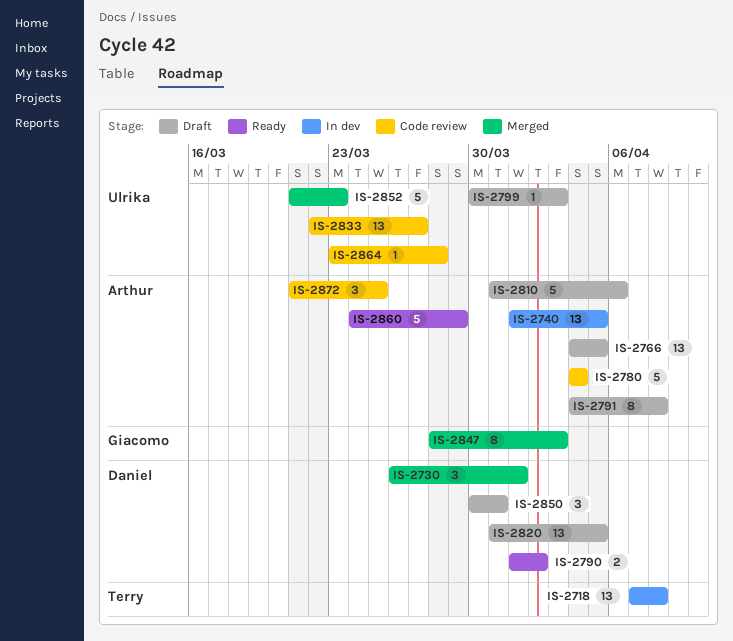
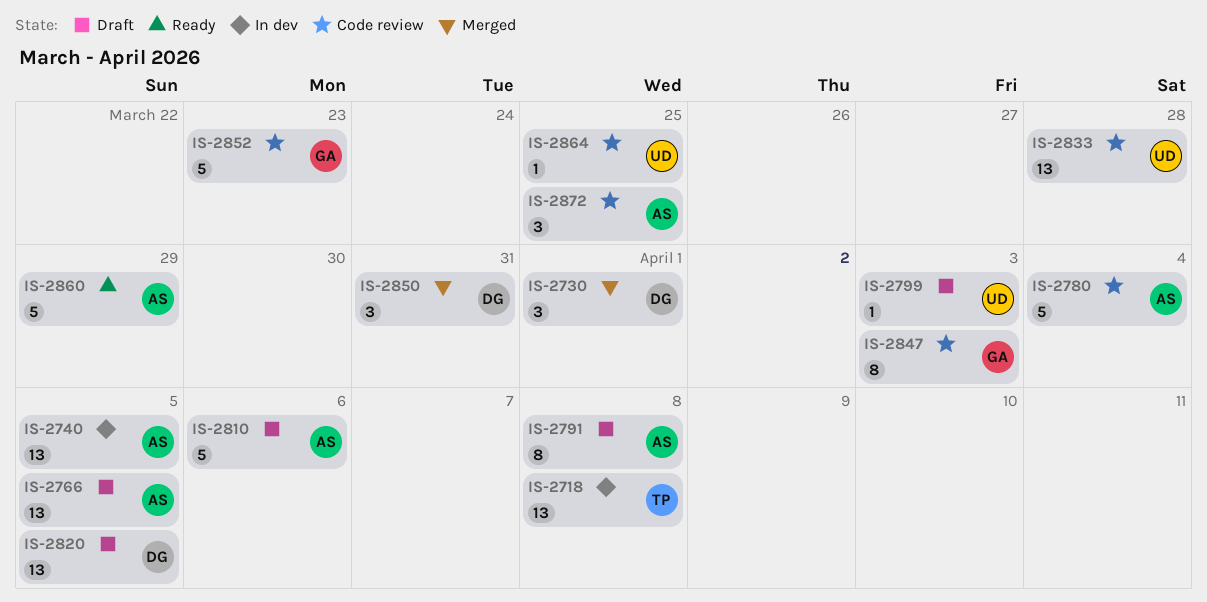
IS-2790: present -> none
IS-2833, due: Mar 27 -> Mar 28
IS-2847, status: Merged -> Code review
IS-2850, status: Draft -> Merged
IS-2852, status: Merged -> Code review
IS-2852, owner: Ulrika -> Giacomo
IS-2864, due: Mar 28 -> Mar 25

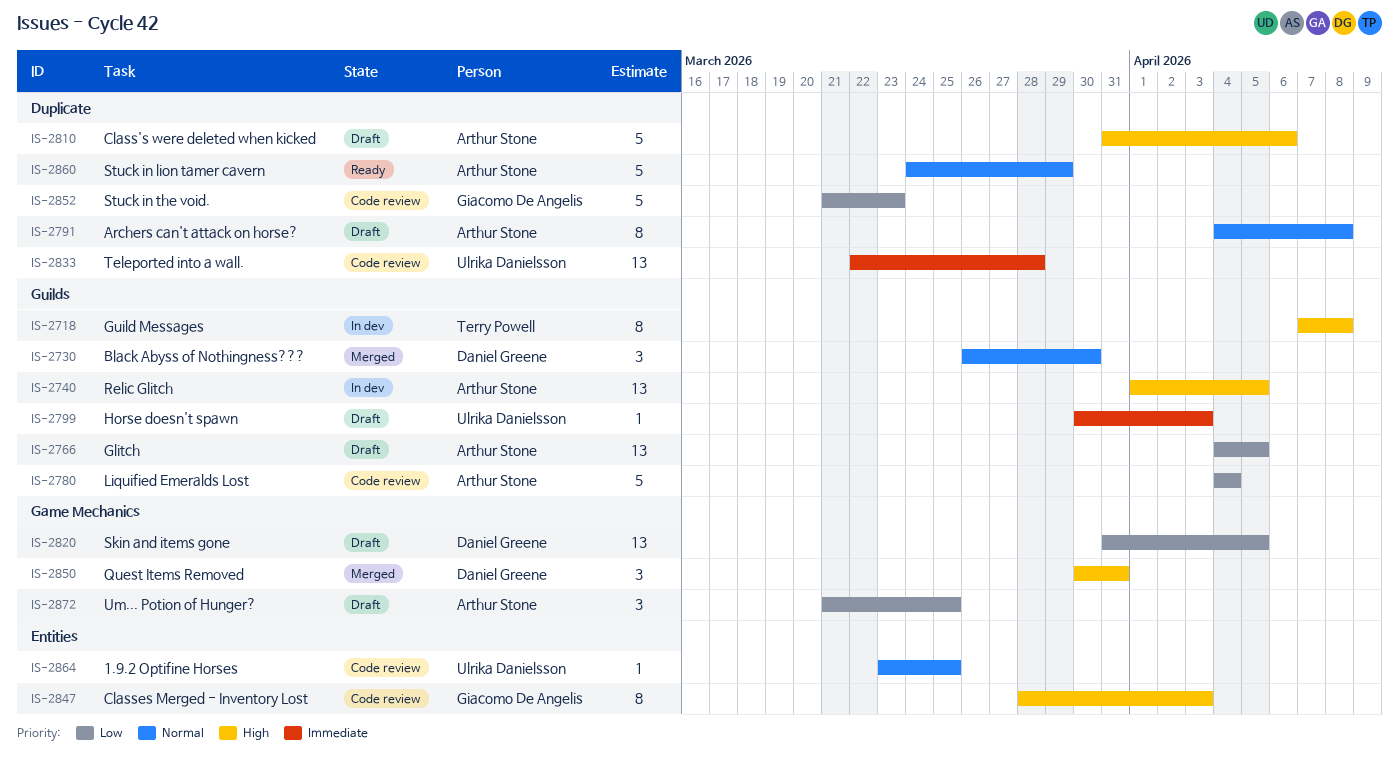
IS-2718, estimate: 13 -> 8
IS-2730, due: Apr 1 -> Mar 30
IS-2872, status: Code review -> Draft

